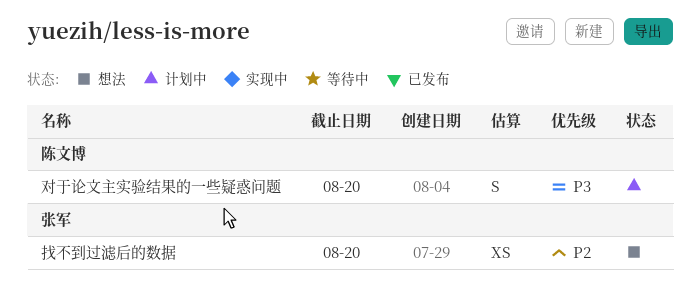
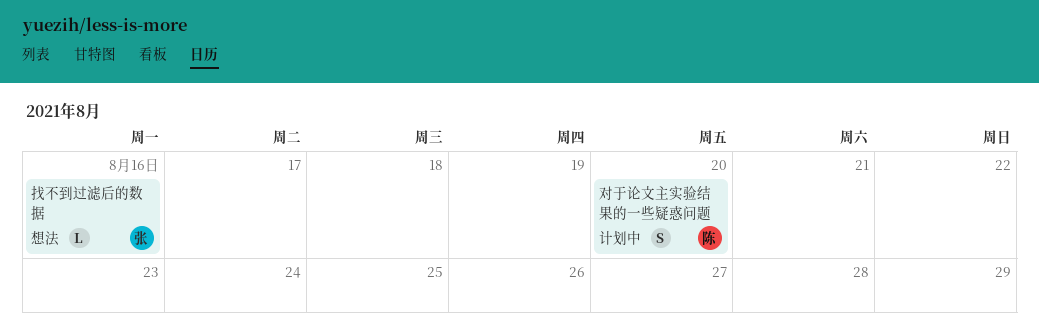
找不到过滤后的数据, estimate: XS -> L
找不到过滤后的数据, due: Aug 20 -> Aug 16

